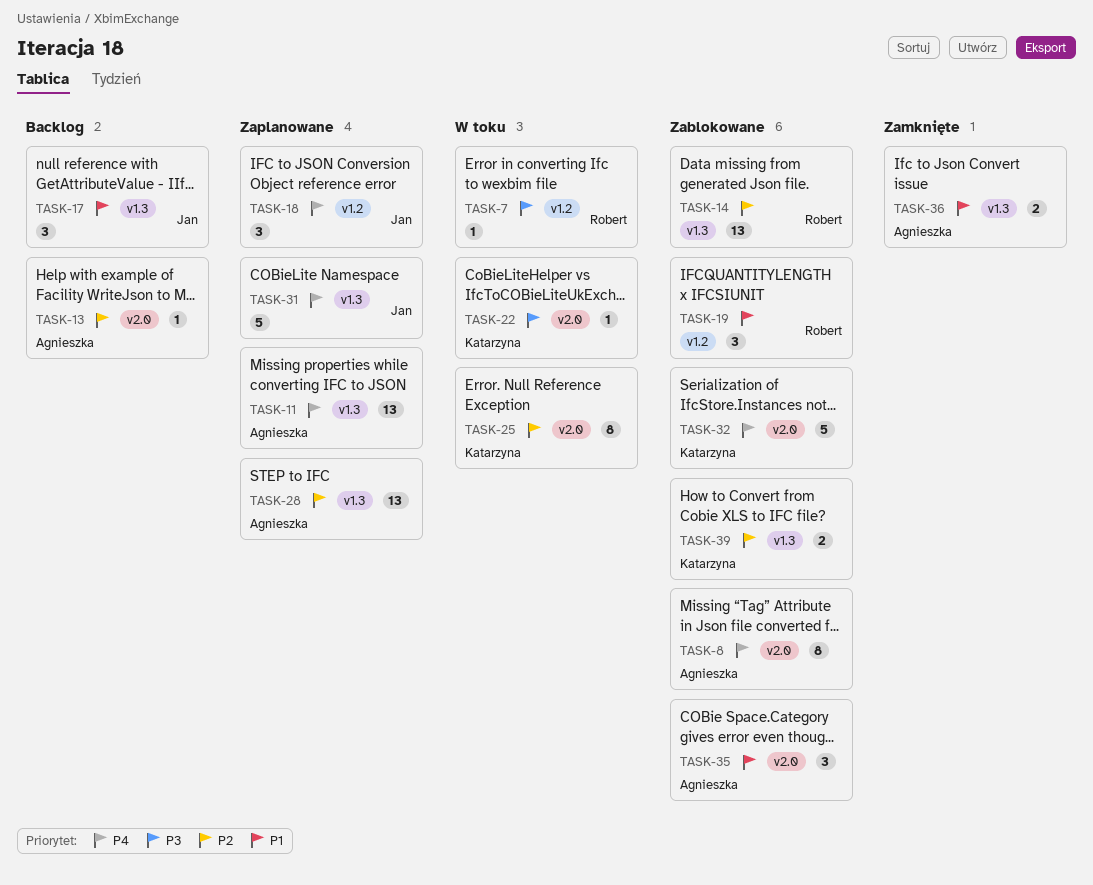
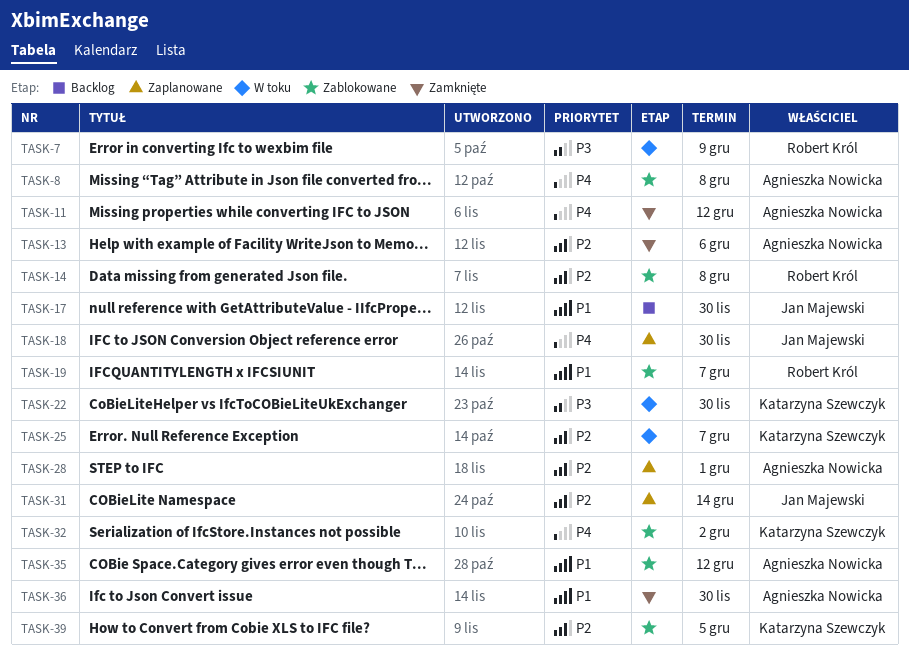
TASK-11, status: Zaplanowane -> Zamknięte
TASK-13, status: Backlog -> Zamknięte
TASK-31, priority: P4 -> P2

